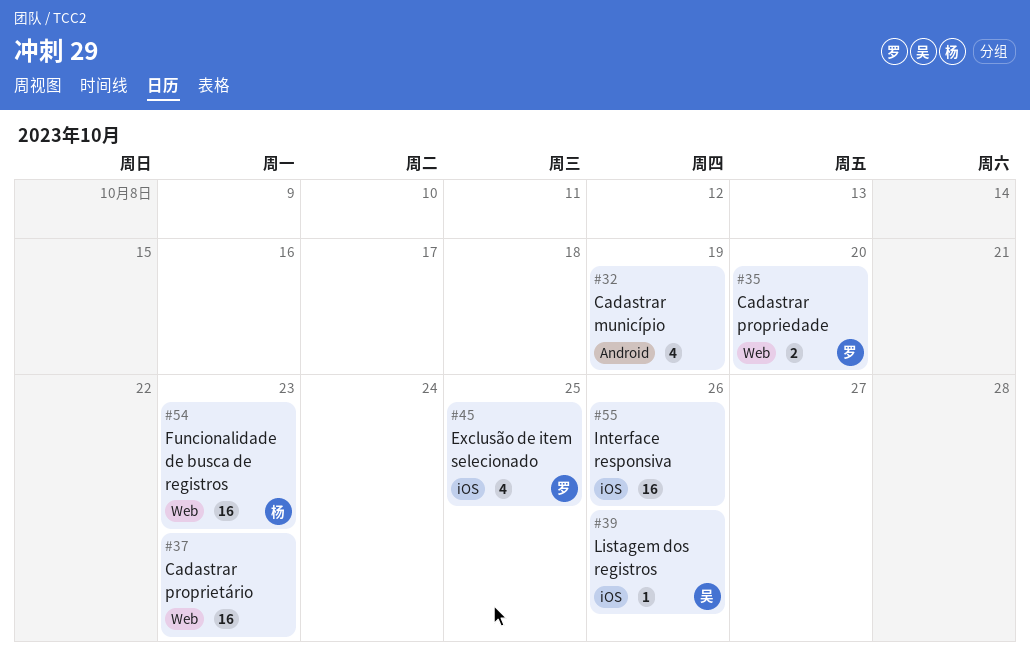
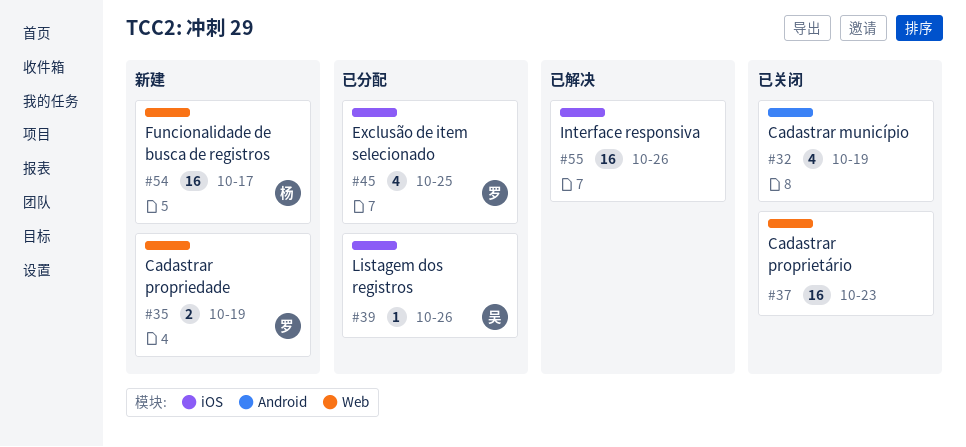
#35, due: Oct 20 -> Oct 19
#54, due: Oct 23 -> Oct 17

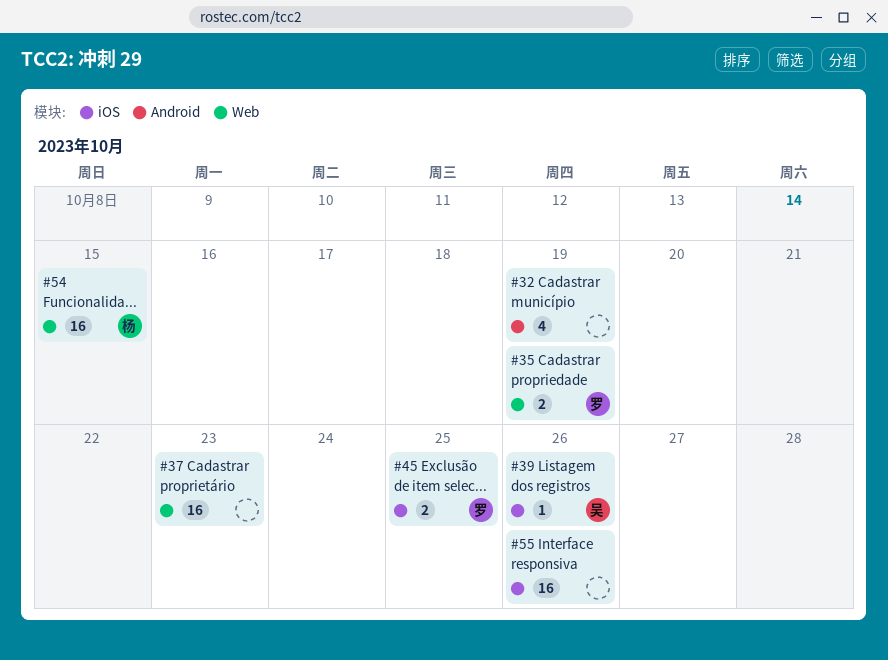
#45, estimate: 4 -> 2
#54, due: Oct 17 -> Oct 15

